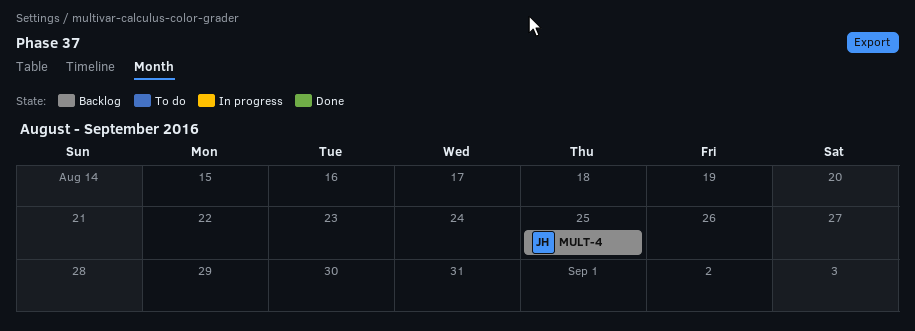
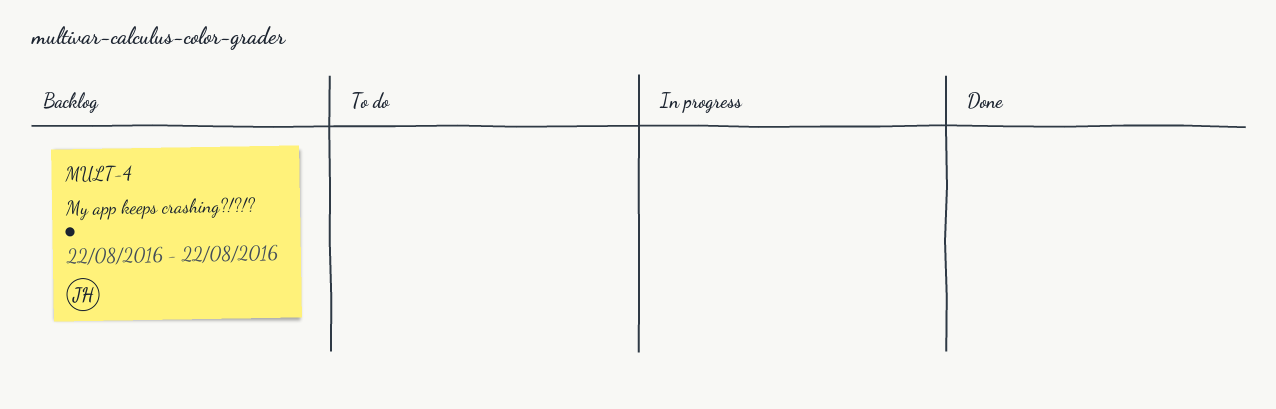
MULT-4, start: Aug 25 -> Aug 22
MULT-4, due: Aug 25 -> Aug 22

